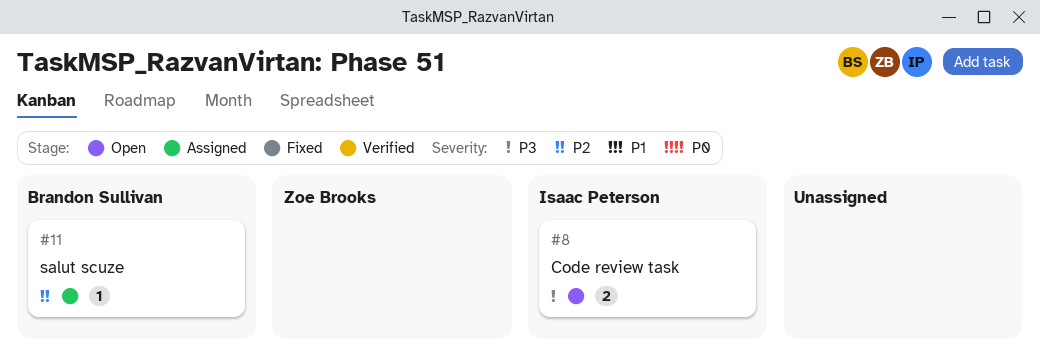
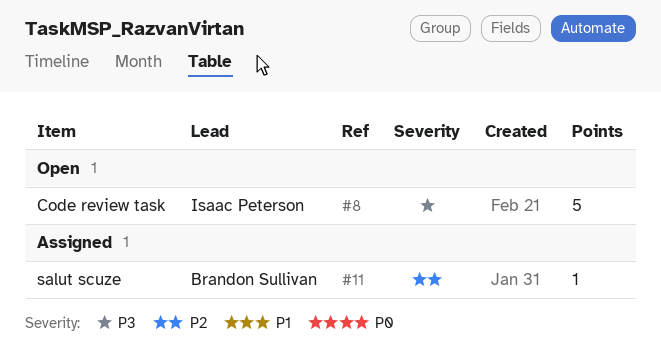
#8, estimate: 2 -> 5

